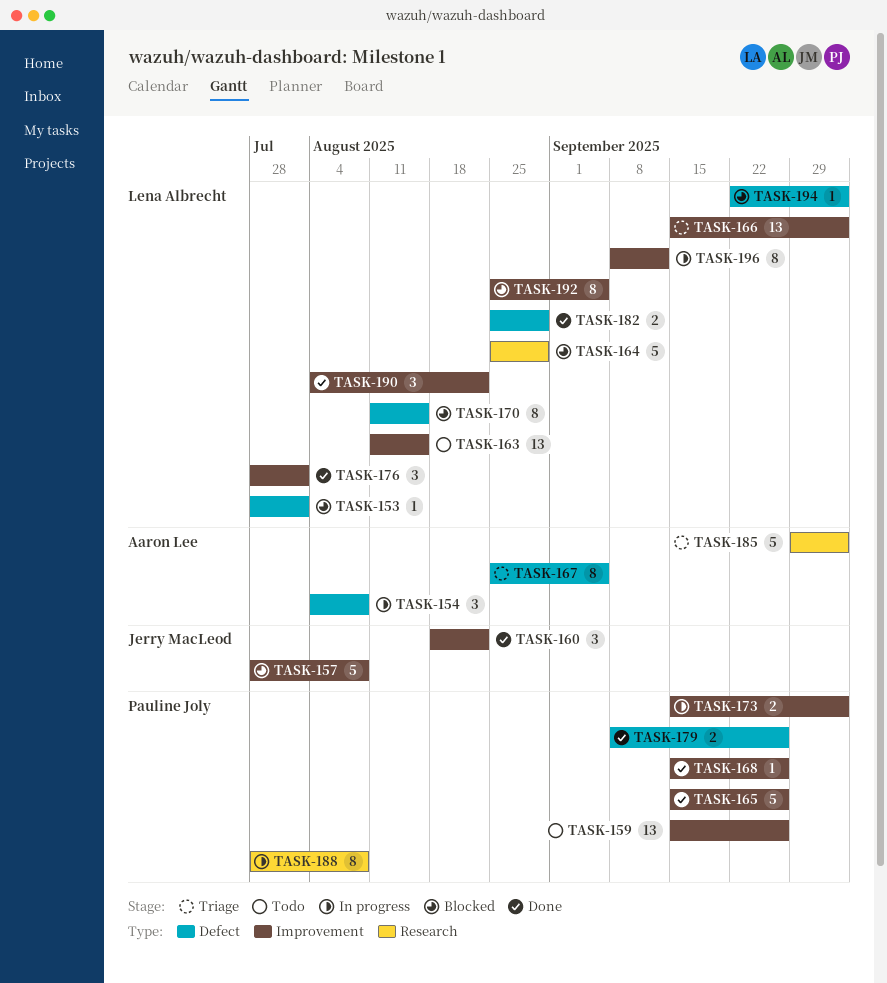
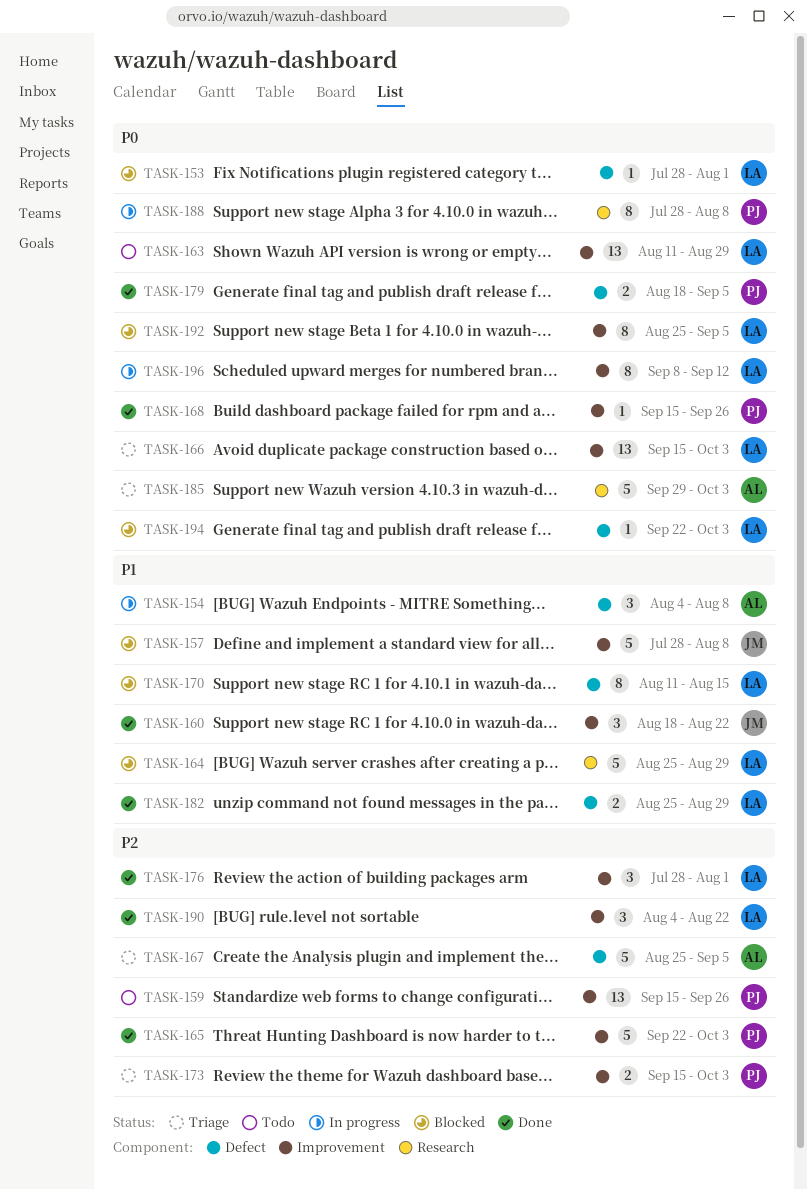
TASK-163, due: Aug 15 -> Aug 29
TASK-165, start: Sep 15 -> Sep 22
TASK-165, due: Sep 26 -> Oct 3
TASK-167, estimate: 8 -> 5
TASK-173, status: In progress -> Triage
TASK-179, start: Sep 8 -> Aug 18
TASK-179, due: Sep 26 -> Sep 5

